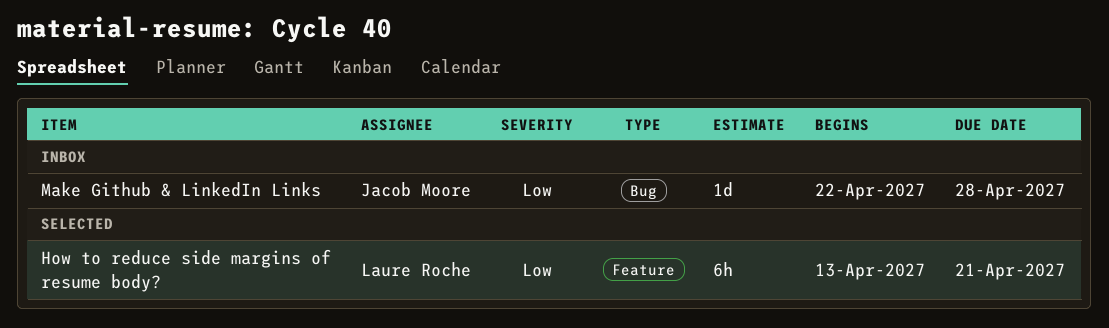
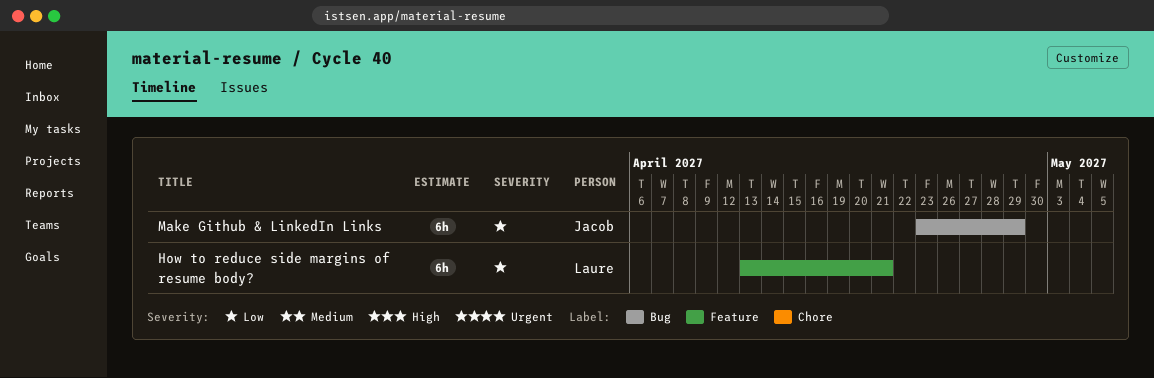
Make Github & LinkedIn Links, estimate: 1d -> 6h
Make Github & LinkedIn Links, start: Apr 22 -> Apr 23
Make Github & LinkedIn Links, due: Apr 28 -> Apr 29

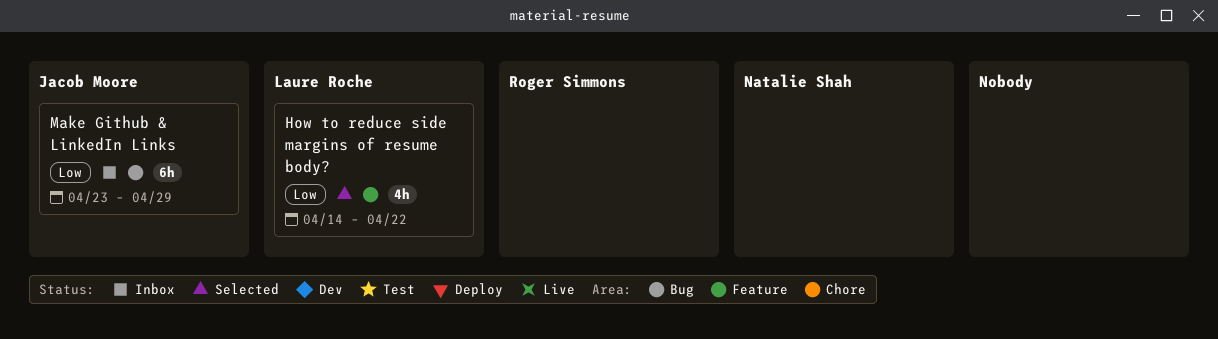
How to reduce side margins of resume body?, estimate: 6h -> 4h
How to reduce side margins of resume body?, start: Apr 13 -> Apr 14
How to reduce side margins of resume body?, due: Apr 21 -> Apr 22

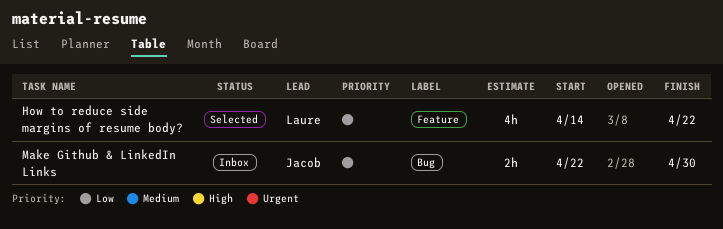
Make Github & LinkedIn Links, estimate: 6h -> 2h
Make Github & LinkedIn Links, start: Apr 23 -> Apr 22
Make Github & LinkedIn Links, due: Apr 29 -> Apr 30

